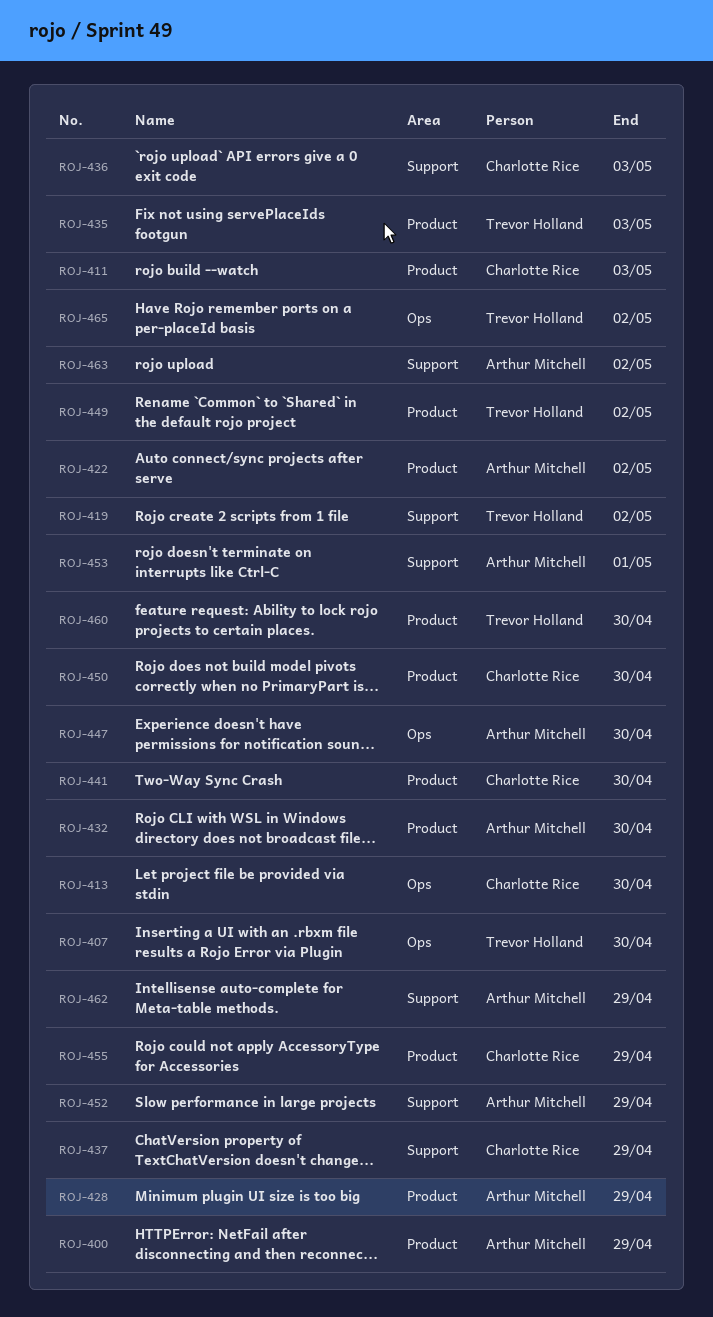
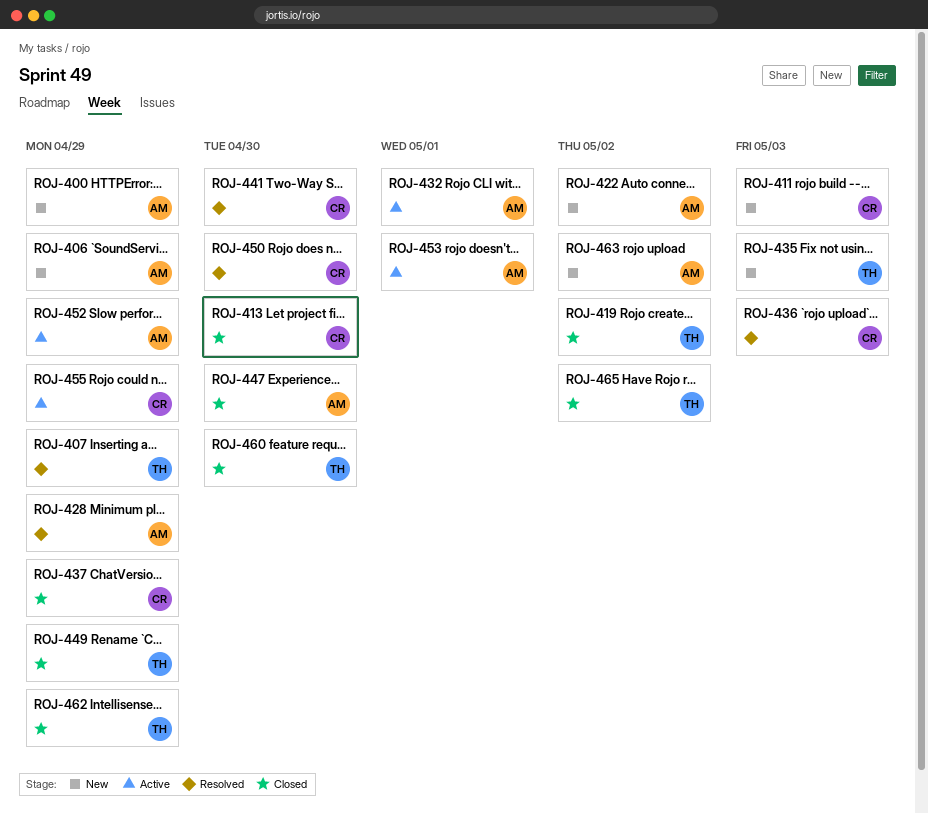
ROJ-406: none -> present
ROJ-407, due: Apr 30 -> Apr 29
ROJ-432, due: Apr 30 -> May 1
ROJ-449, due: May 2 -> Apr 29
ROJ-462, owner: Arthur Mitchell -> Trevor Holland

